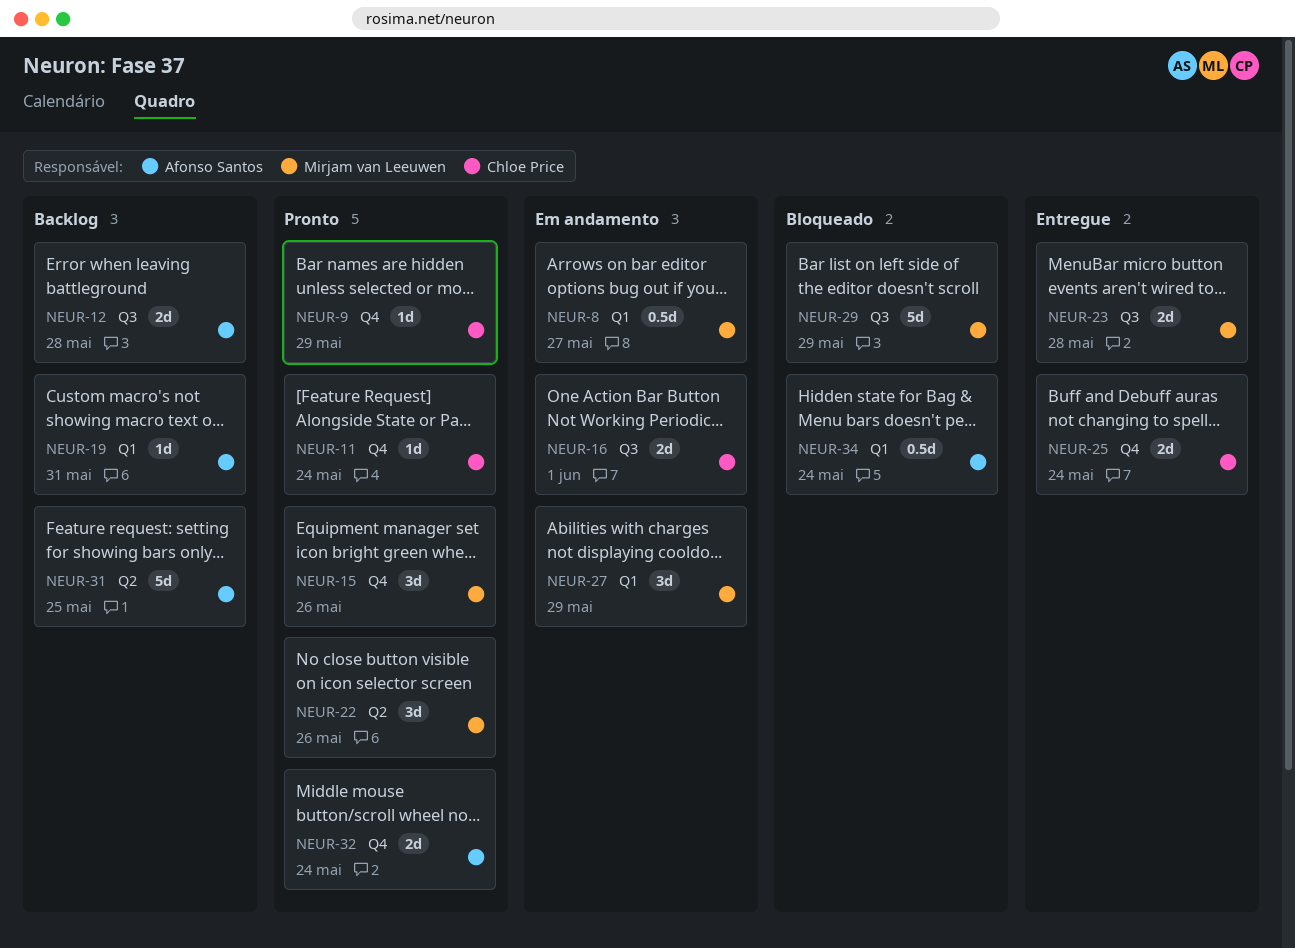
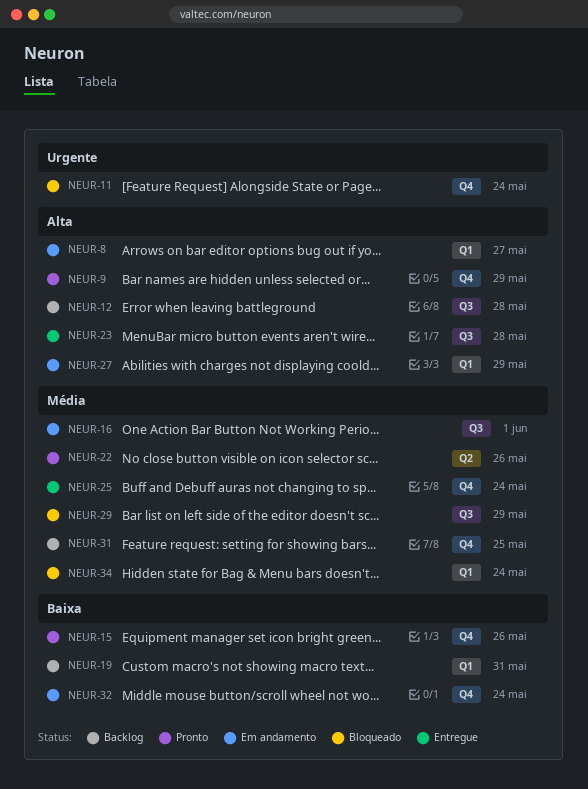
NEUR-11, status: Pronto -> Bloqueado
NEUR-31, label: Q2 -> Q4
NEUR-32, status: Pronto -> Em andamento

